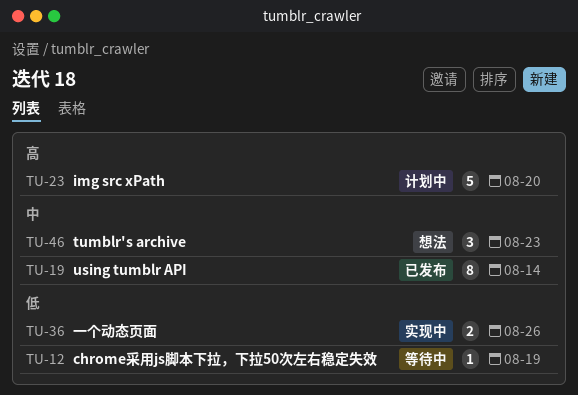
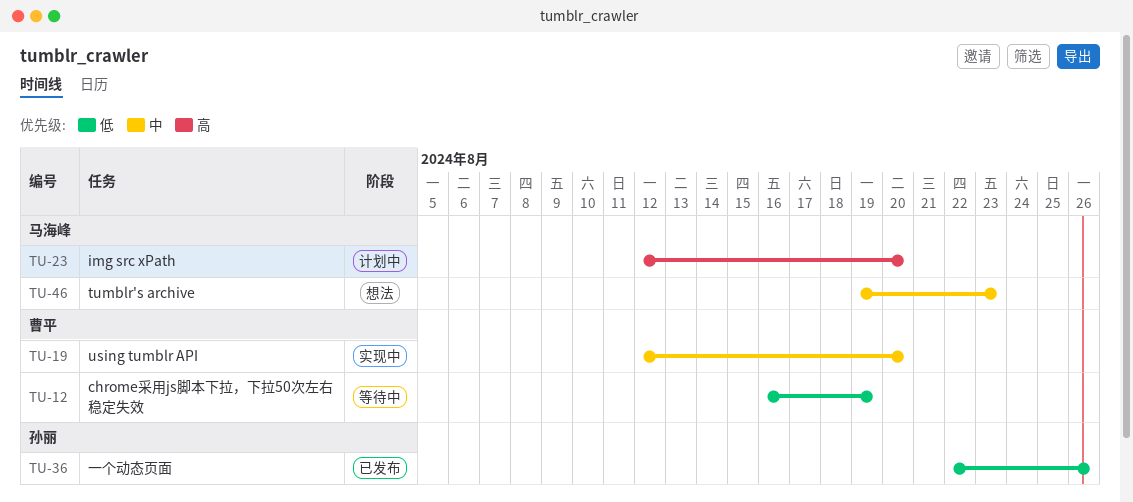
TU-19, status: 已发布 -> 实现中
TU-19, due: Aug 14 -> Aug 20
TU-36, status: 实现中 -> 已发布

